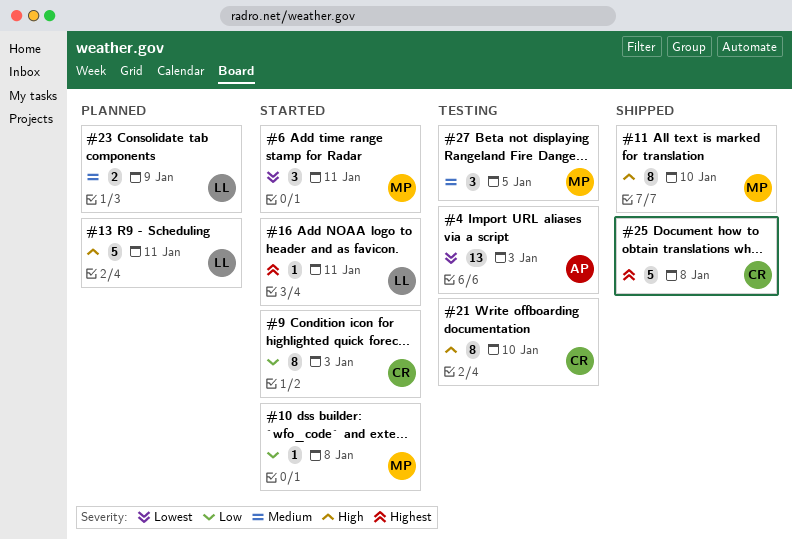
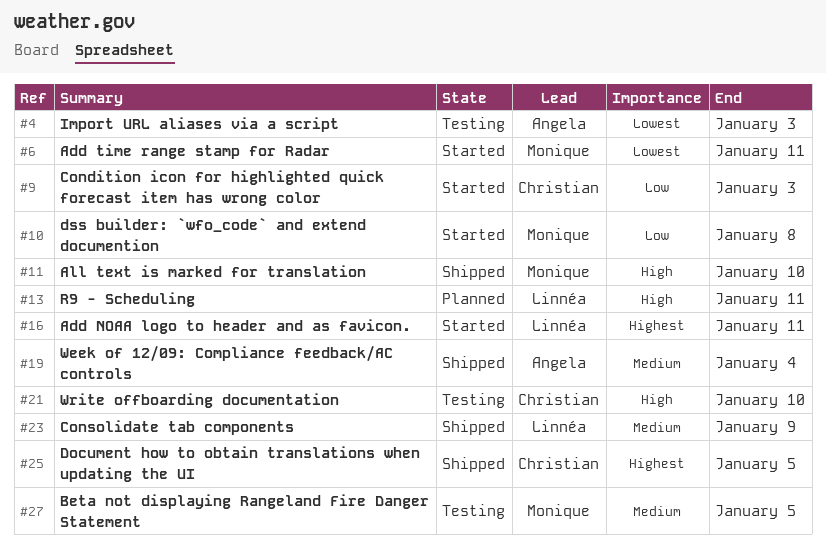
#19: none -> present
#23, status: Planned -> Shipped
#25, due: Jan 8 -> Jan 5

